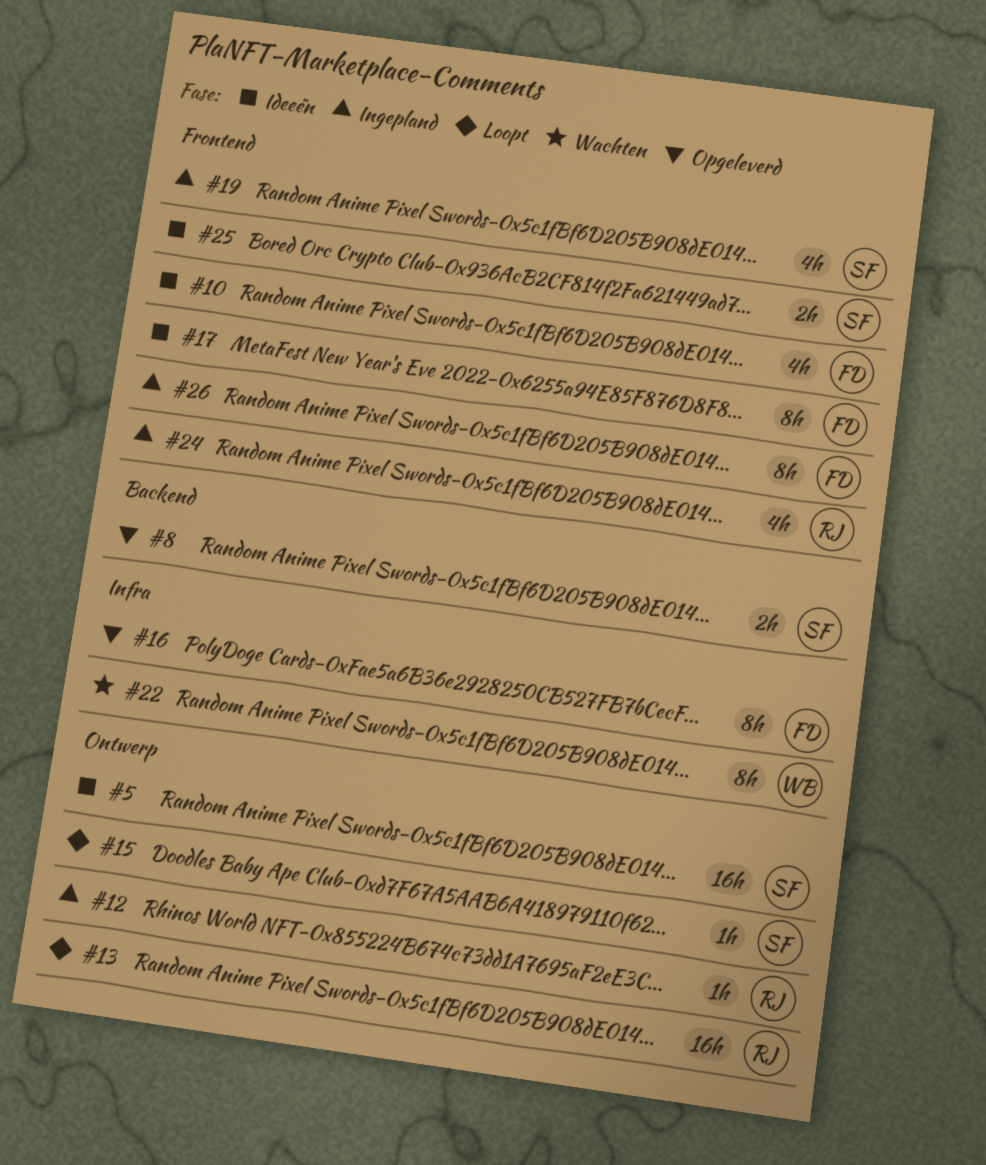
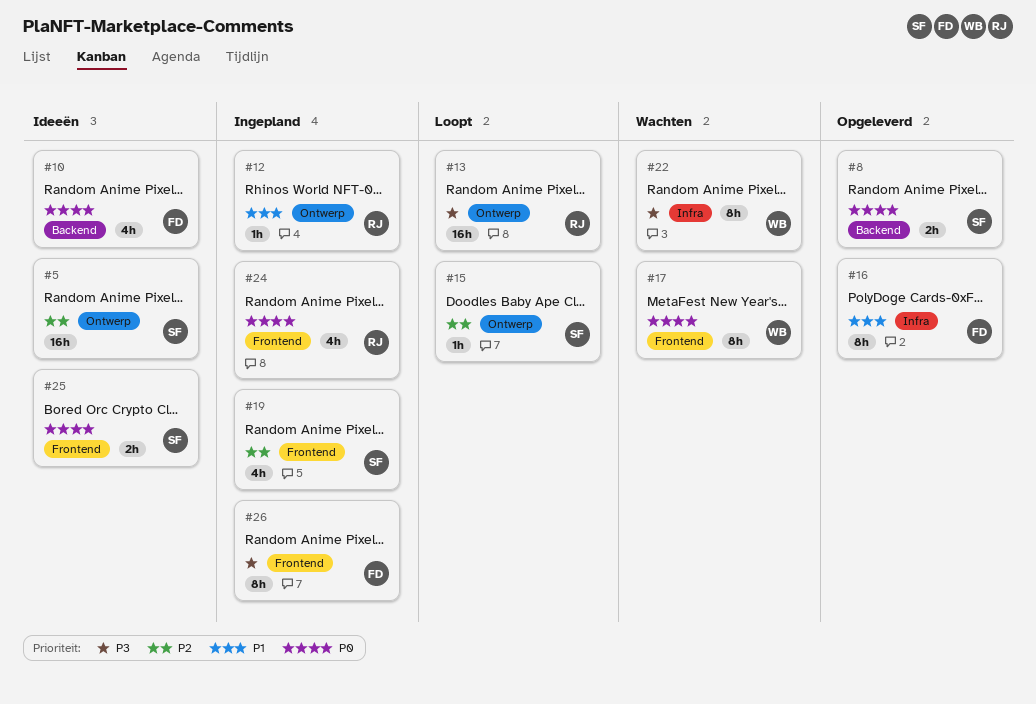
#10, label: Frontend -> Backend
#17, status: Ideeën -> Wachten
#17, owner: FD -> WB

